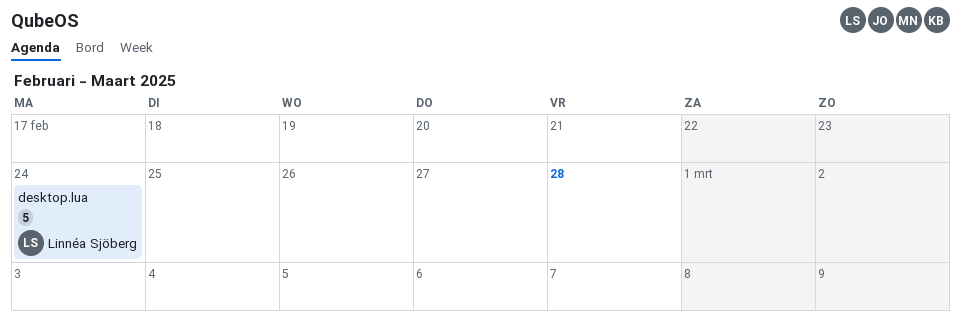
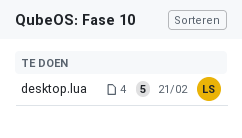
desktop.lua, due: Feb 24 -> Feb 21

